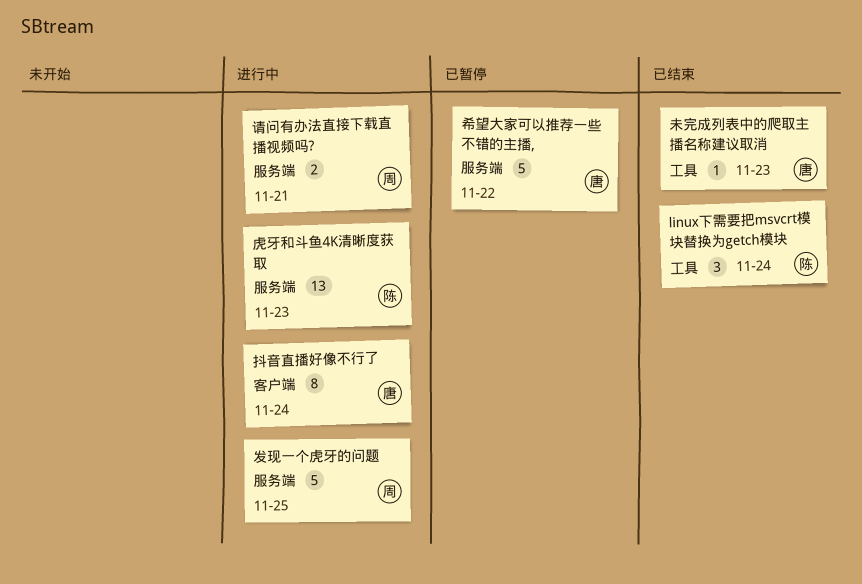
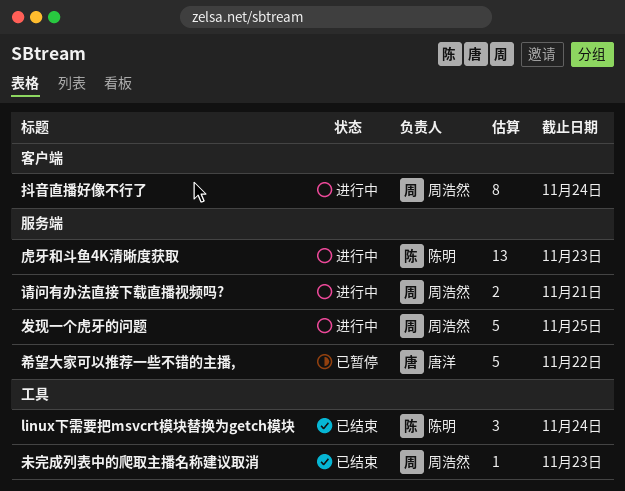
抖音直播好像不行了, owner: 唐洋 -> 周浩然
未完成列表中的爬取主播名称建议取消, owner: 唐洋 -> 周浩然

